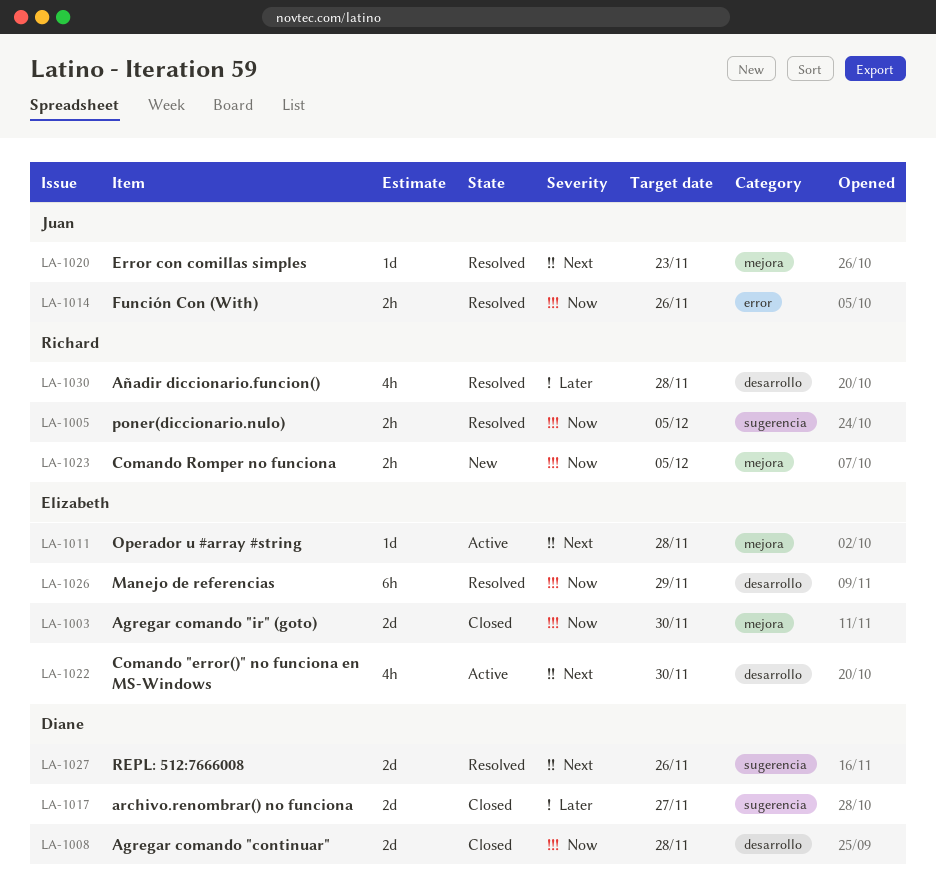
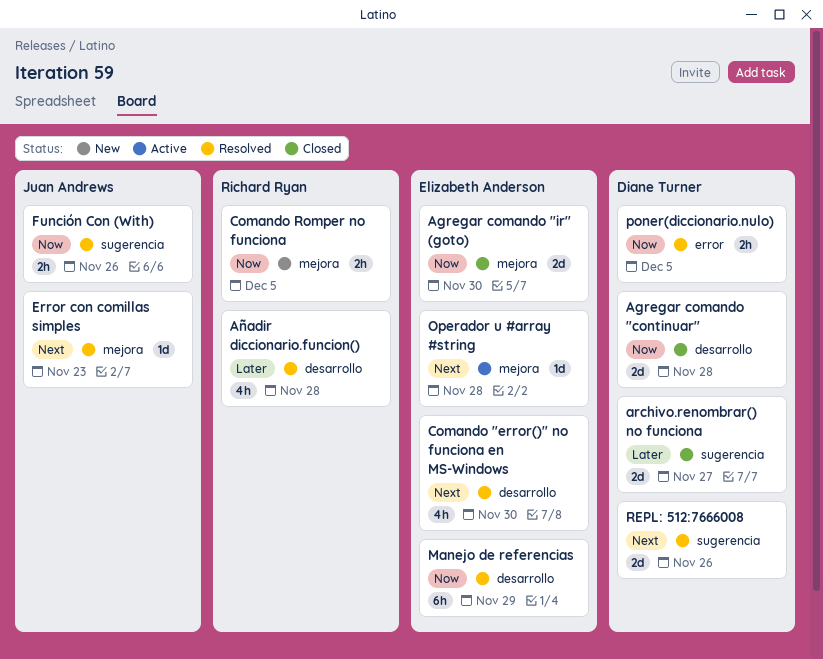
Comando "error()" no funciona en MS-Windows, status: Active -> Resolved
Función Con (With), label: error -> sugerencia
poner(diccionario.nulo), owner: Richard Ryan -> Diane Turner
poner(diccionario.nulo), label: sugerencia -> error

